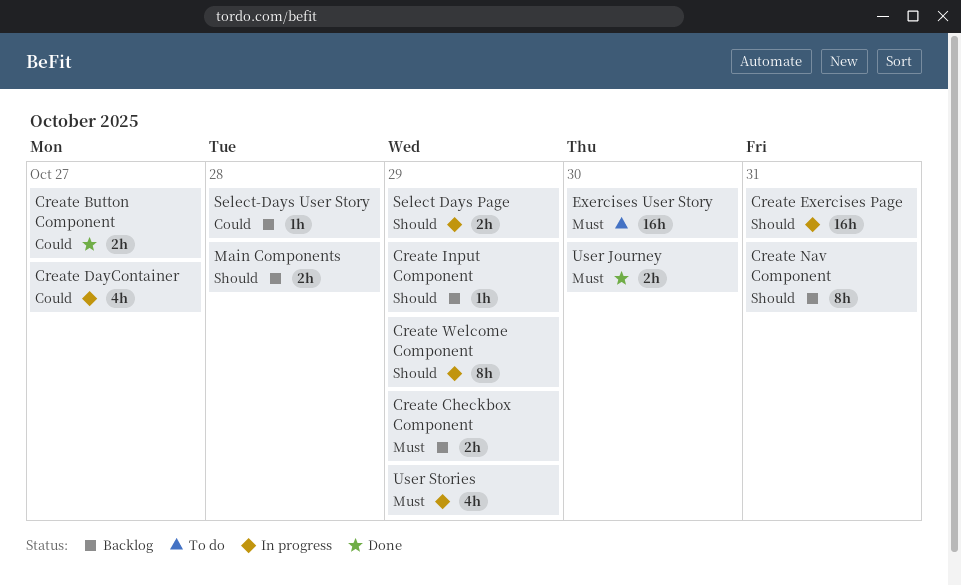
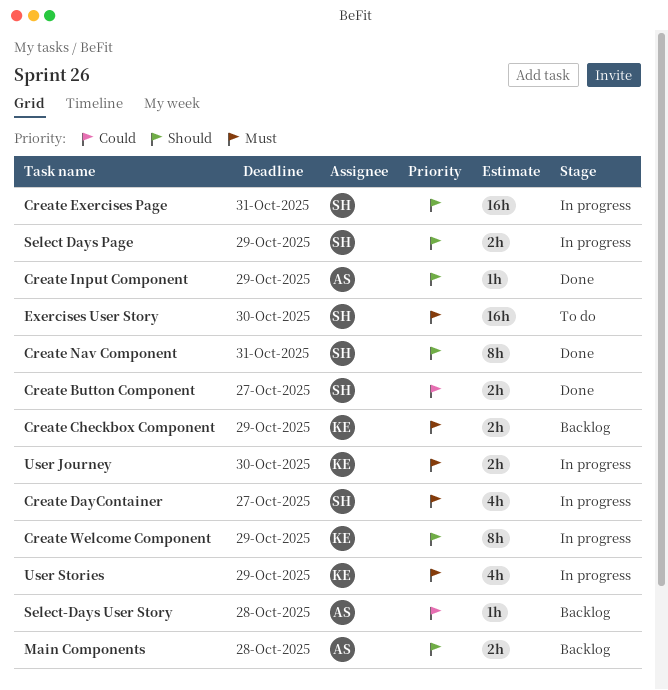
Create DayContainer, priority: Could -> Must
Create Input Component, status: Backlog -> Done
Create Nav Component, status: Backlog -> Done
User Journey, status: Done -> In progress

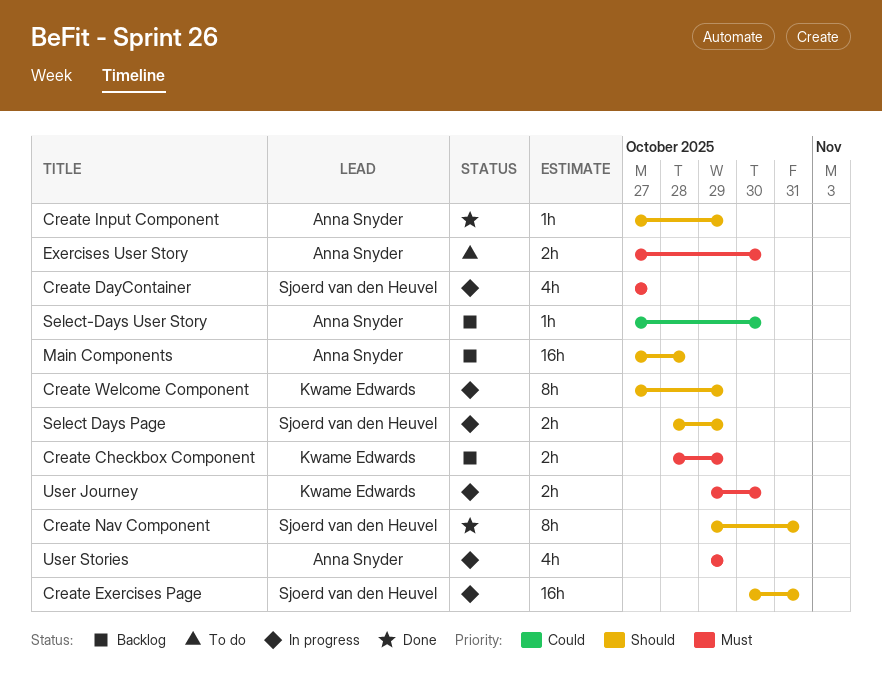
Create Button Component: present -> none
Exercises User Story, owner: Sjoerd van den Heuvel -> Anna Snyder
Exercises User Story, estimate: 16h -> 2h
Main Components, estimate: 2h -> 16h
Select-Days User Story, due: Oct 28 -> Oct 30
User Stories, owner: Kwame Edwards -> Anna Snyder

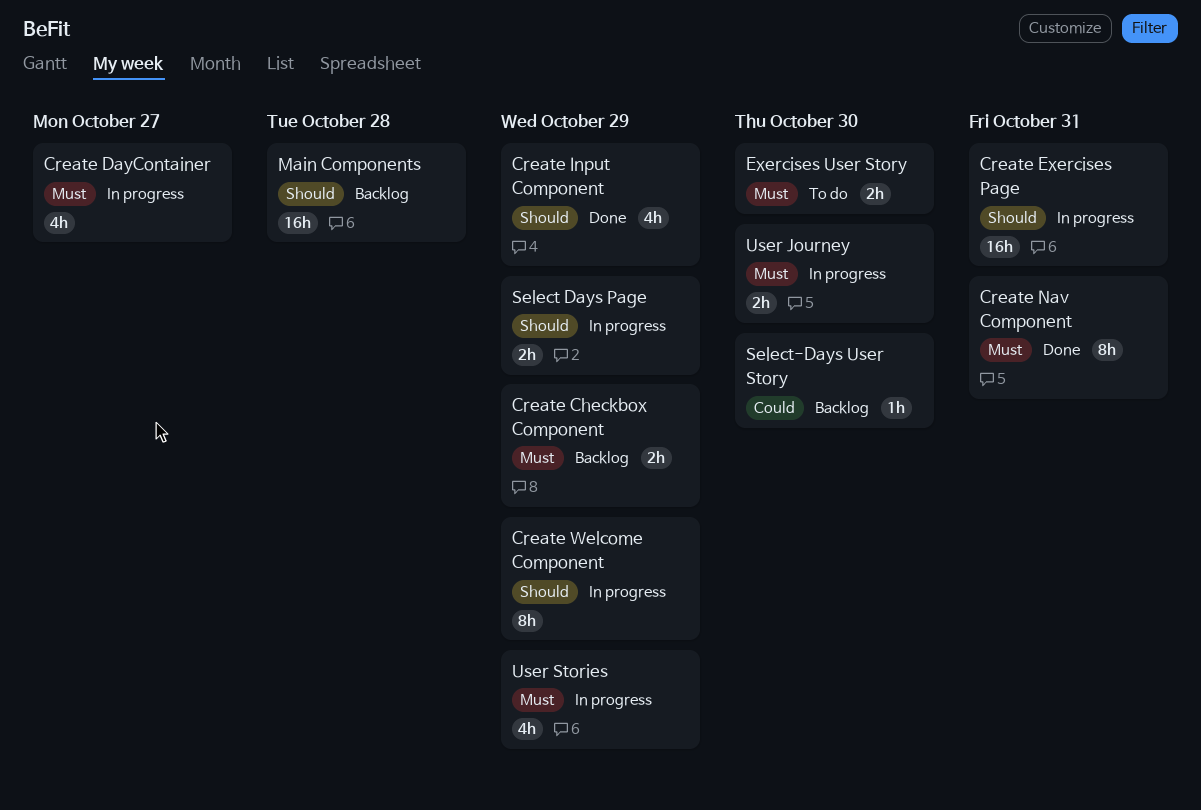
Create Input Component, estimate: 1h -> 4h
Create Nav Component, priority: Should -> Must

